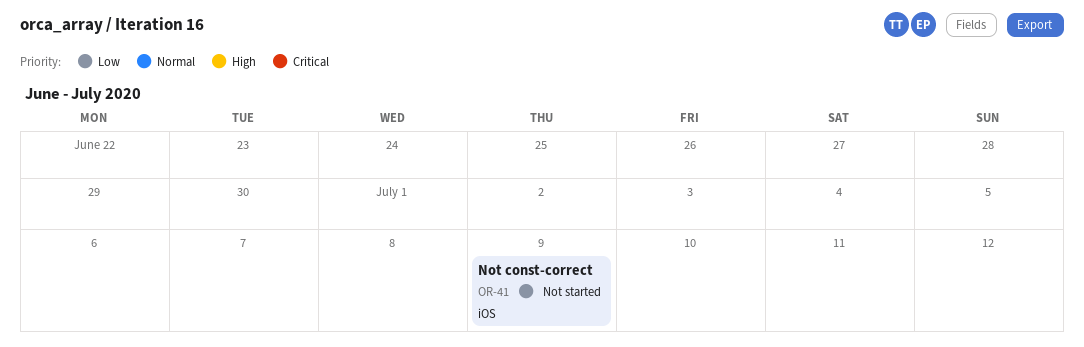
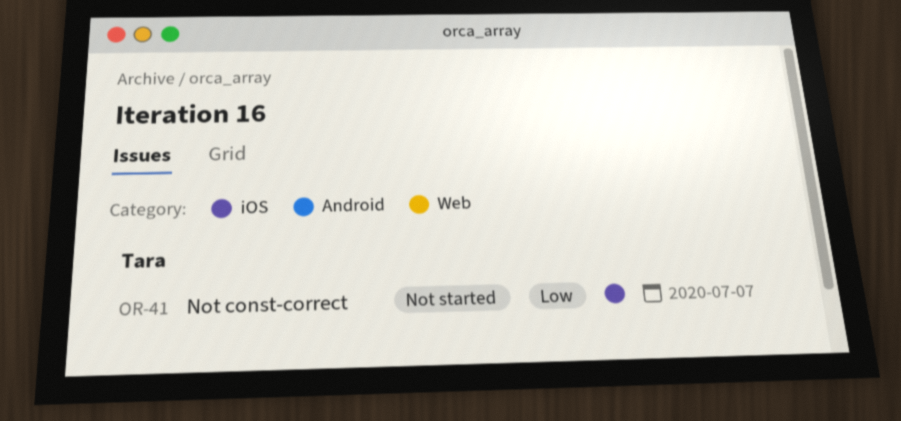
OR-41, due: Jul 9 -> Jul 7

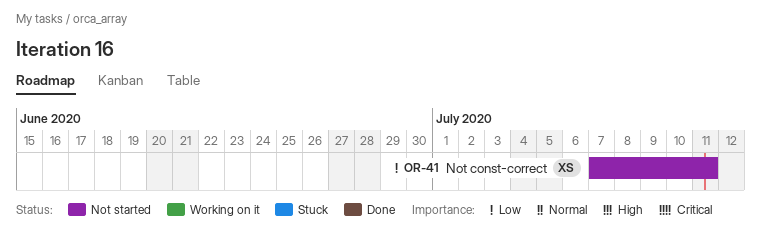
OR-41, due: Jul 7 -> Jul 11

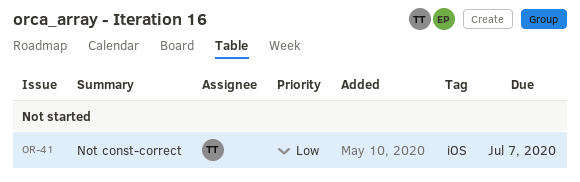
OR-41, due: Jul 11 -> Jul 7

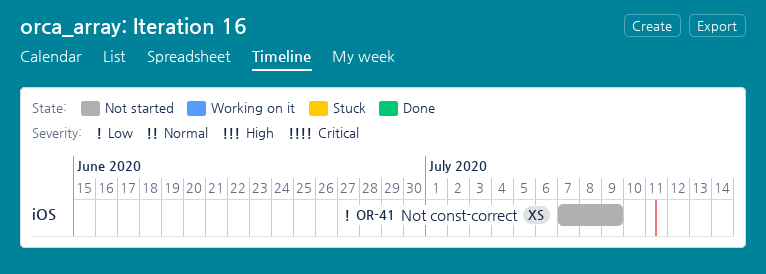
OR-41, due: Jul 7 -> Jul 9

